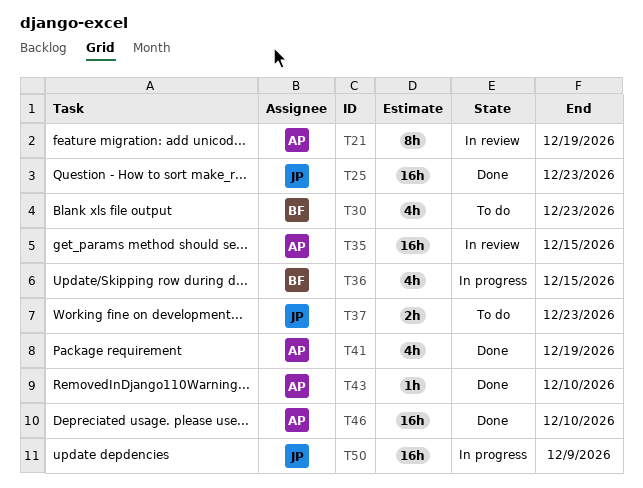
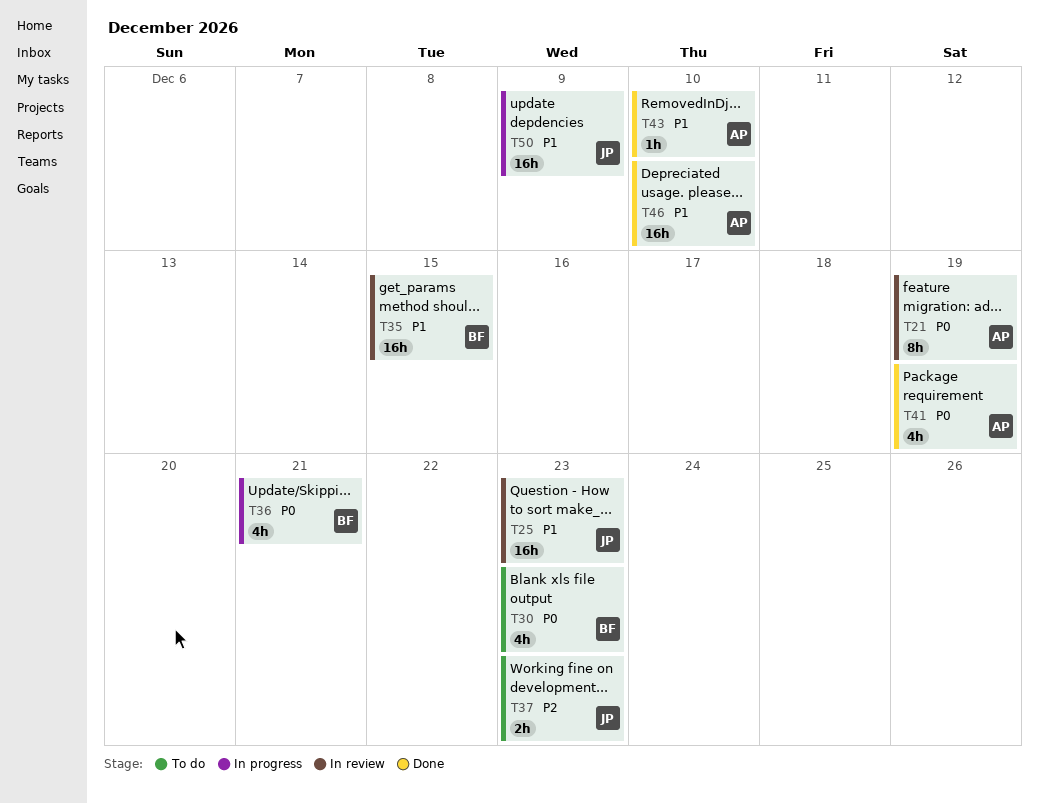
T25, status: Done -> In review
T35, owner: AP -> BF
T36, due: Dec 15 -> Dec 21

